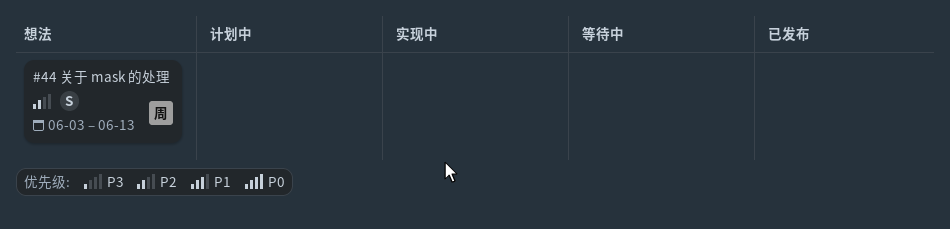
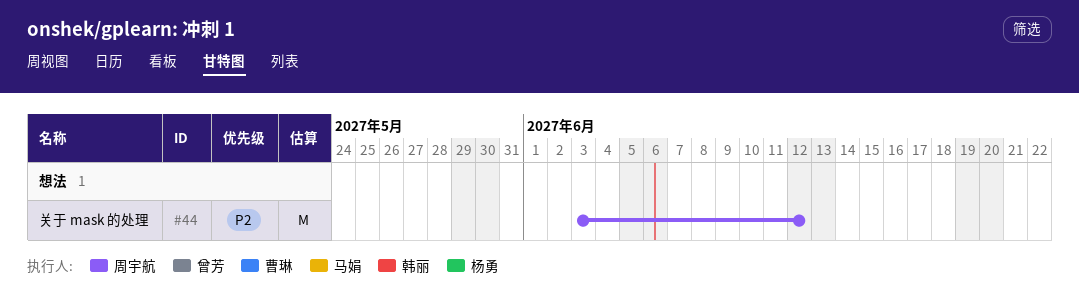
#44, estimate: S -> M
#44, due: Jun 13 -> Jun 12

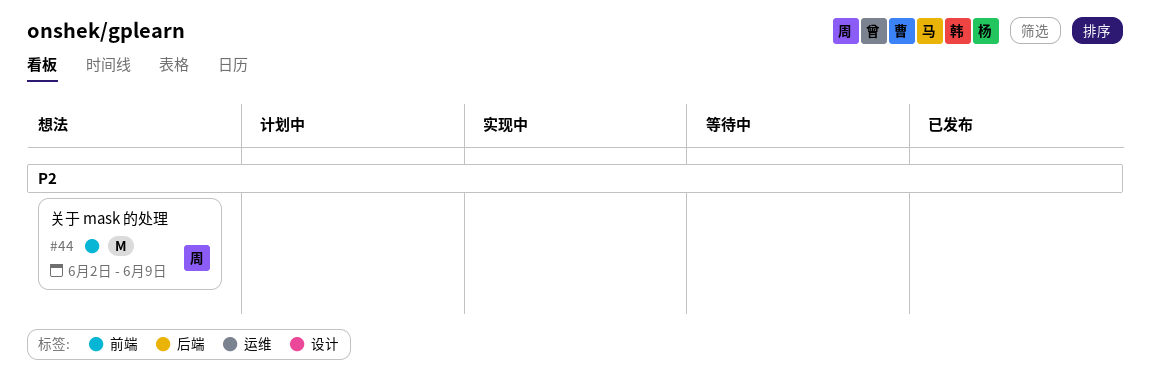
#44, start: Jun 3 -> Jun 2
#44, due: Jun 12 -> Jun 9

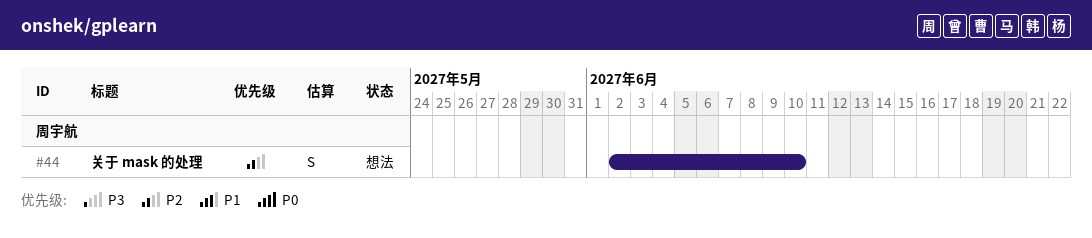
#44, estimate: M -> S
#44, due: Jun 9 -> Jun 10

